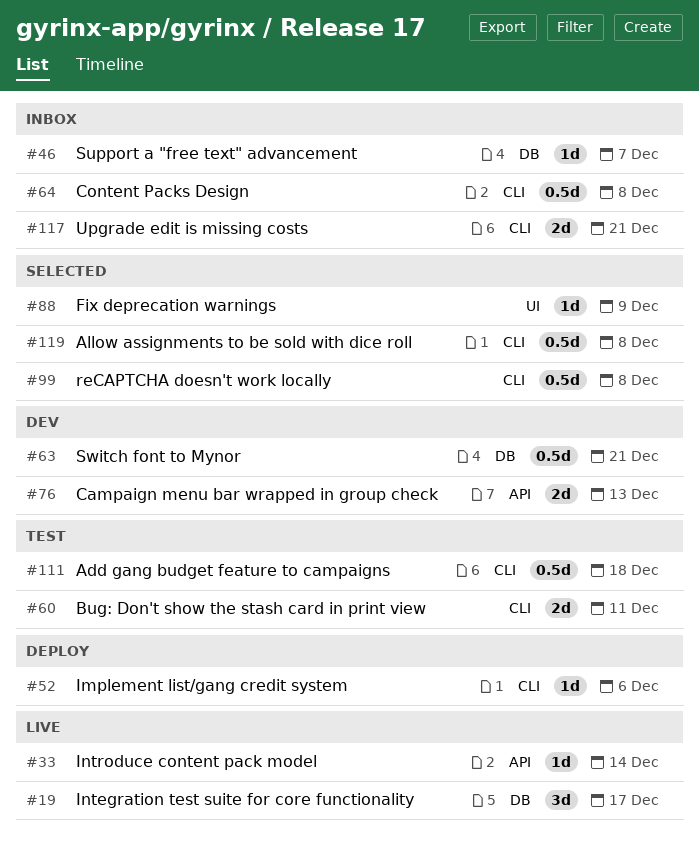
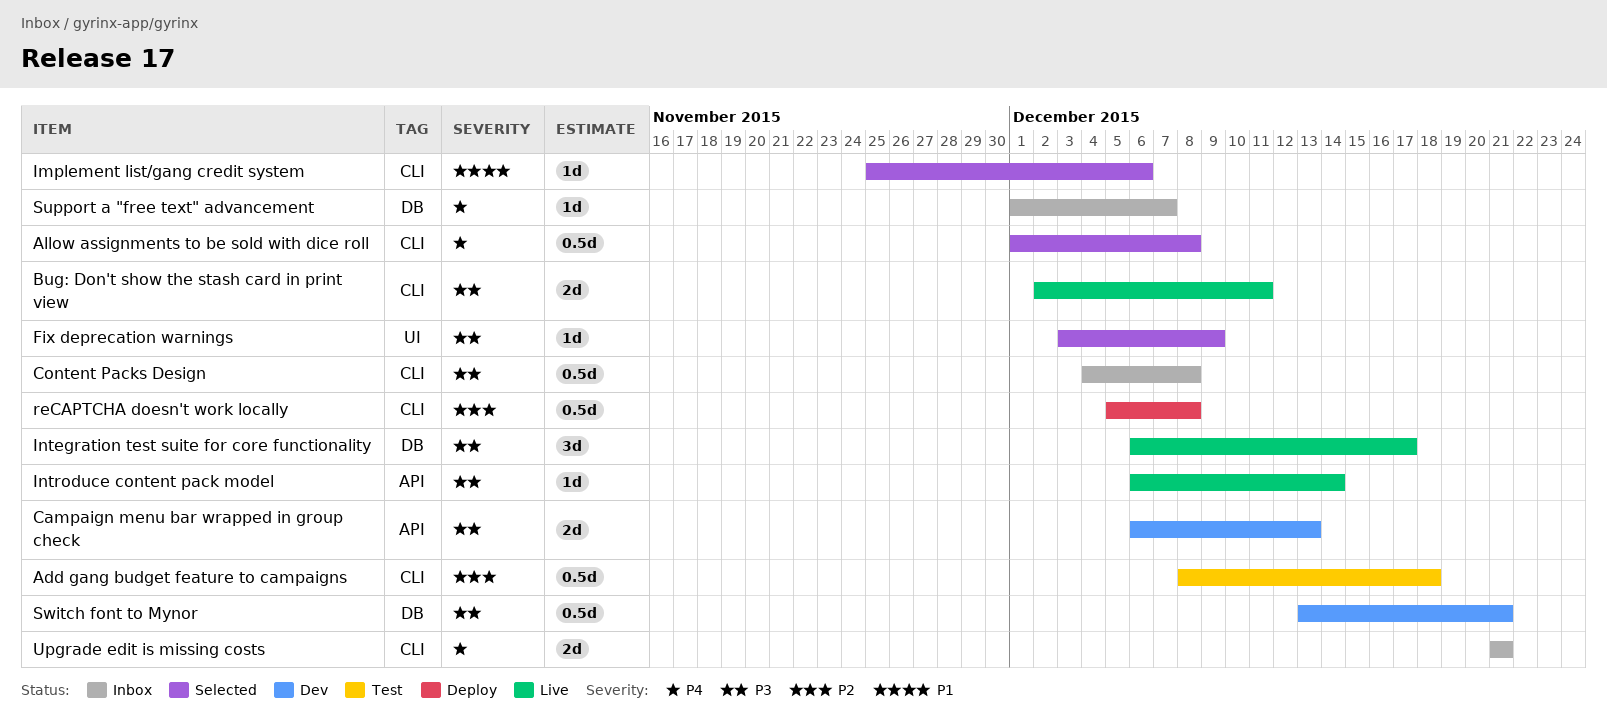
Bug: Don't show the stash card in print view, status: Test -> Live
Implement list/gang credit system, status: Deploy -> Selected
reCAPTCHA doesn't work locally, status: Selected -> Deploy

